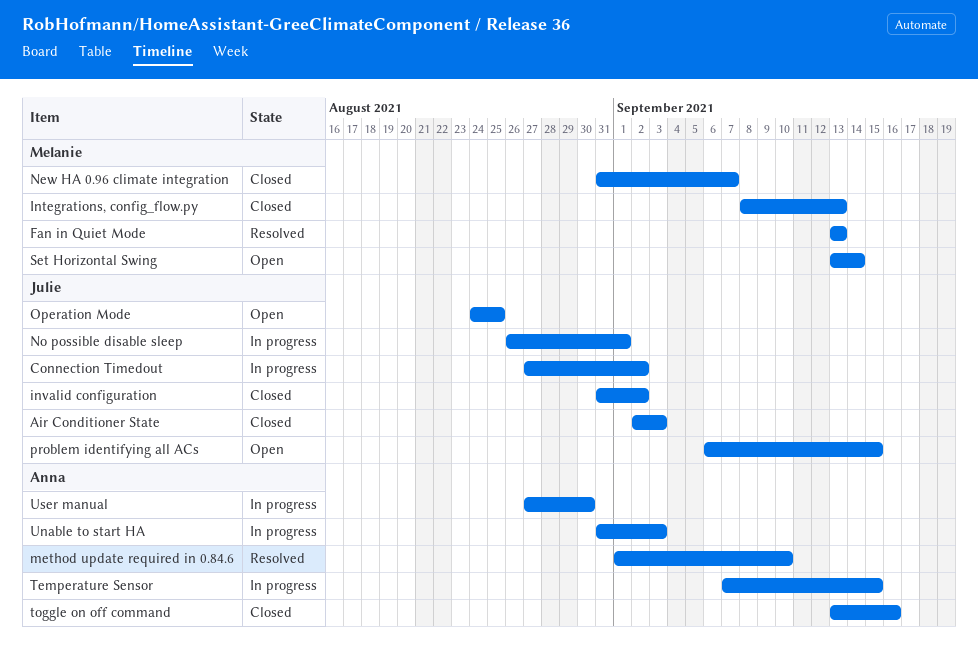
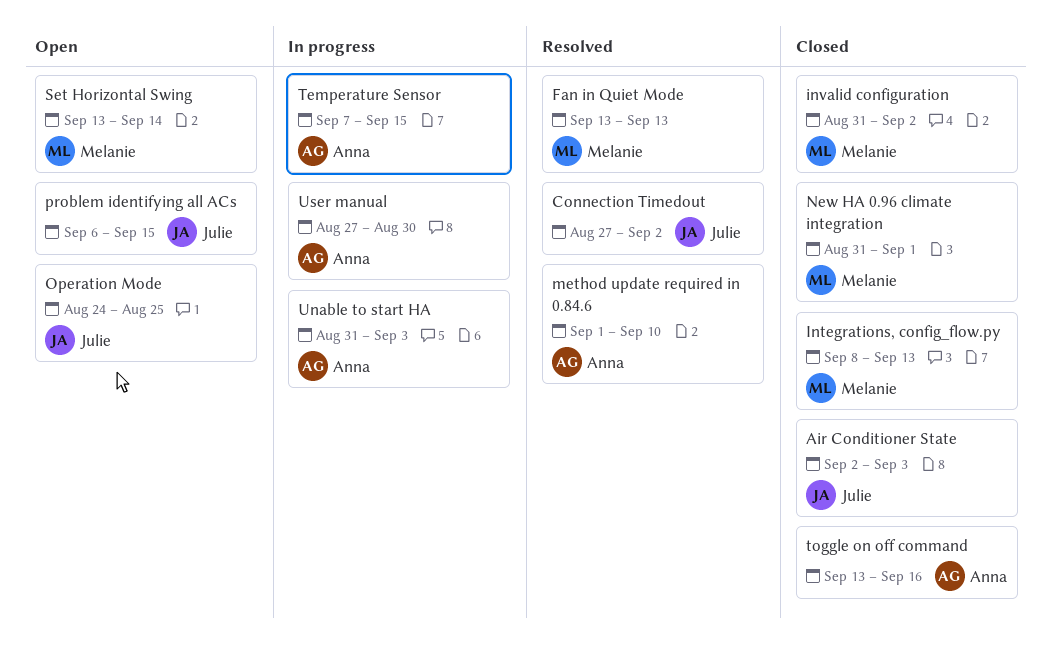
Connection Timedout, status: In progress -> Resolved
invalid configuration, owner: Julie -> Melanie
New HA 0.96 climate integration, due: Sep 7 -> Sep 1
No possible disable sleep: present -> none

